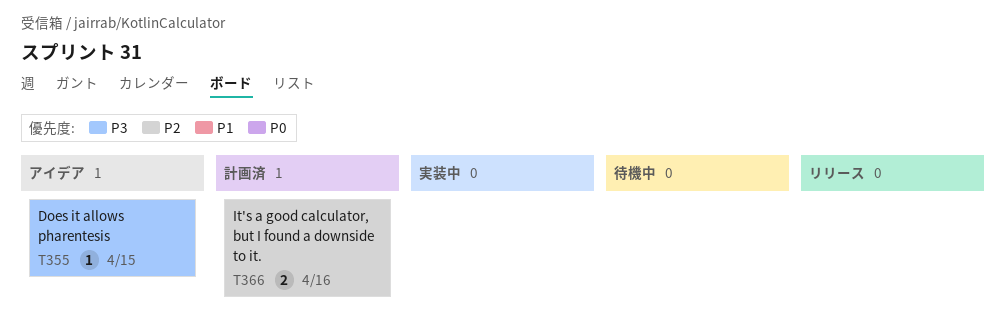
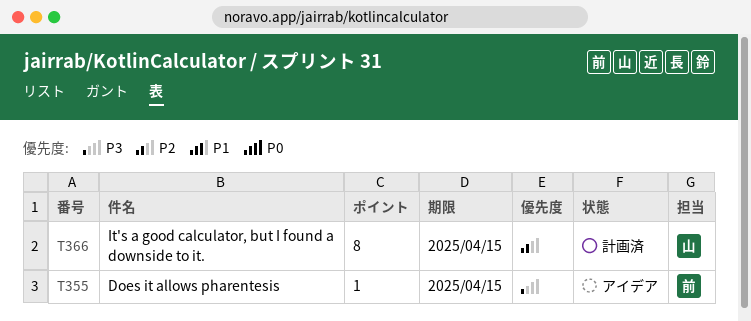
T366, estimate: 2 -> 8
T366, due: Apr 16 -> Apr 15

